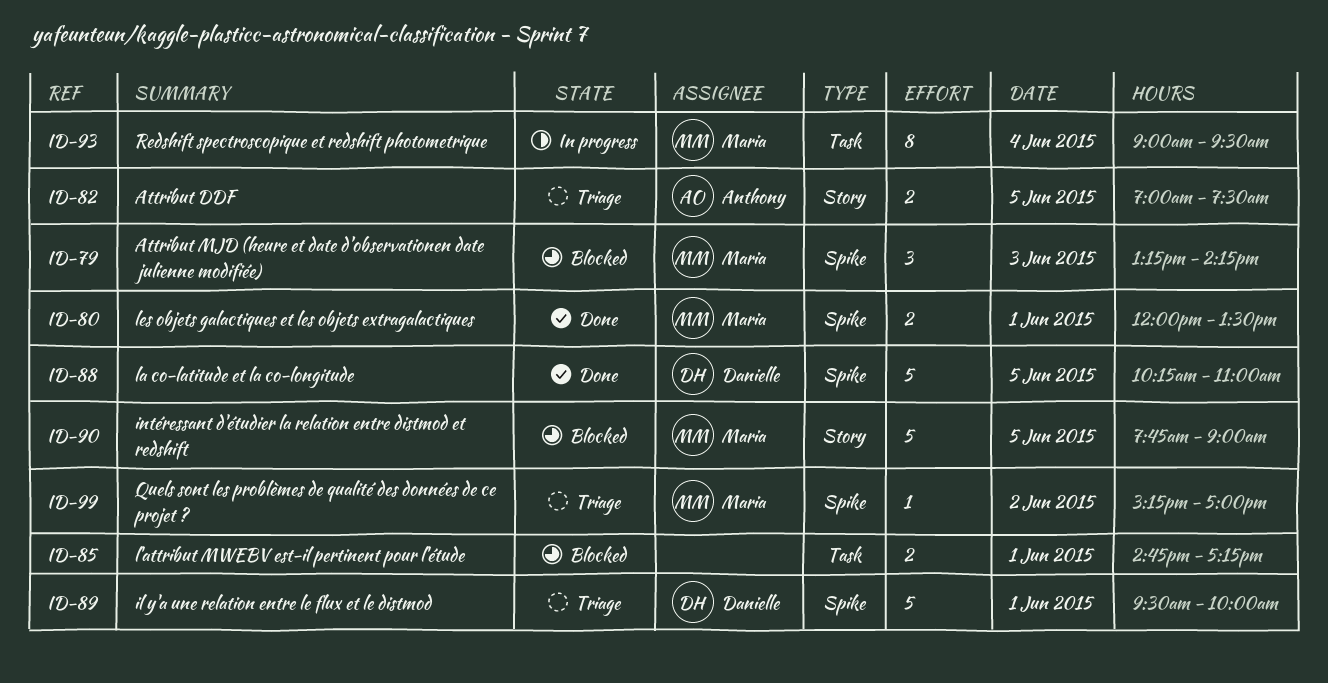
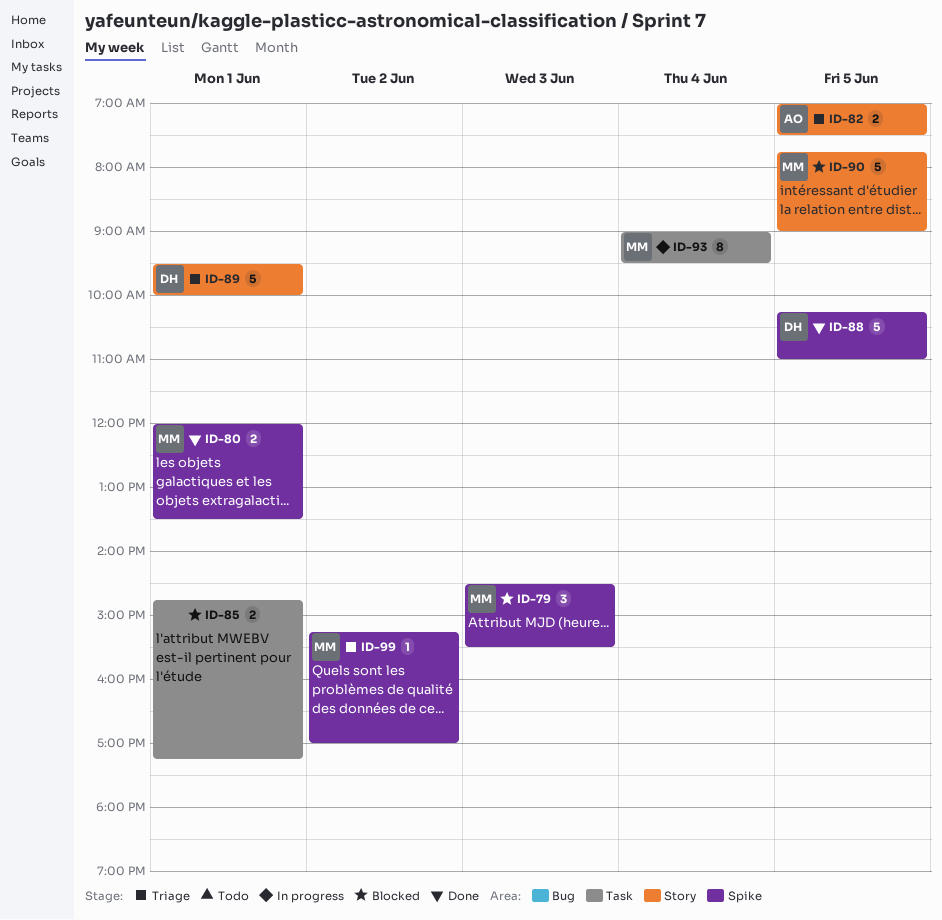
ID-79, begins: 13:15 -> 14:30
ID-79, ends: 14:15 -> 15:30
ID-89, label: Spike -> Story

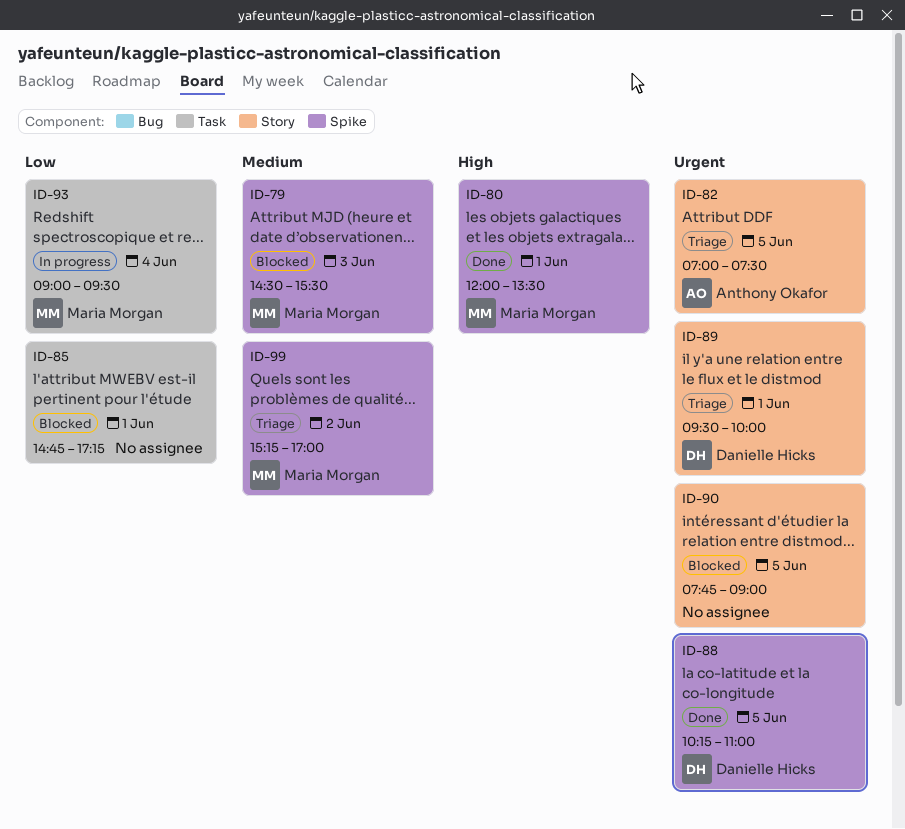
ID-90, owner: Maria Morgan -> none

